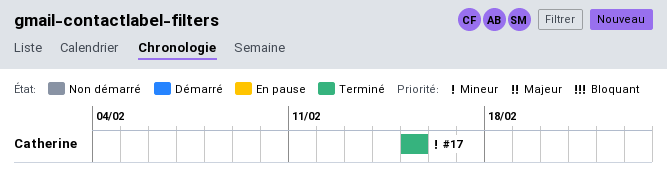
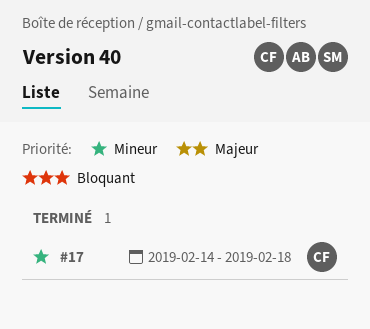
#17, start: Feb 15 -> Feb 14
#17, due: Feb 15 -> Feb 18

